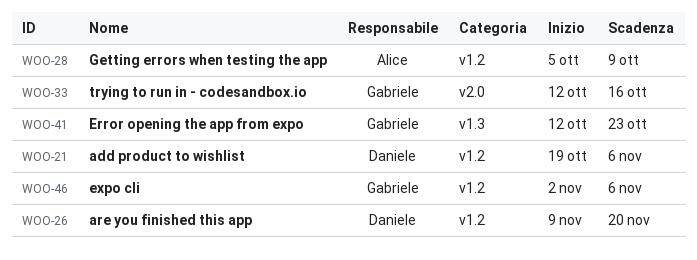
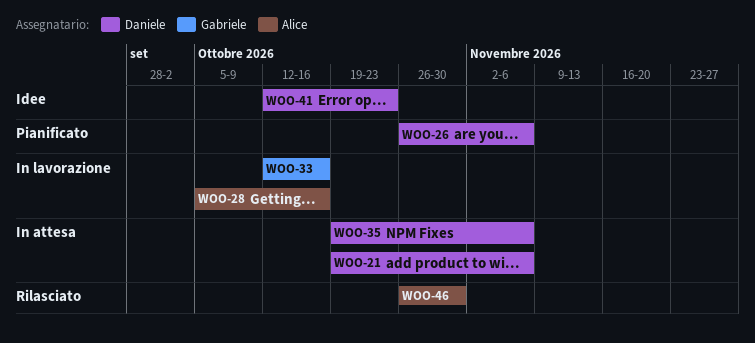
WOO-26, start: Nov 9 -> Oct 26
WOO-26, due: Nov 20 -> Nov 6
WOO-28, due: Oct 9 -> Oct 16
WOO-35: none -> present
WOO-41, owner: Gabriele -> Daniele
WOO-46, owner: Gabriele -> Alice
WOO-46, start: Nov 2 -> Oct 26
WOO-46, due: Nov 6 -> Oct 30

